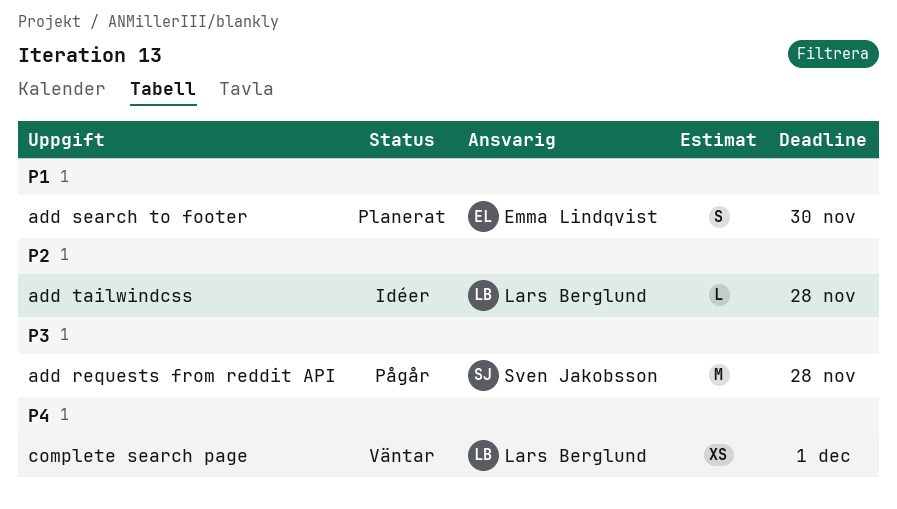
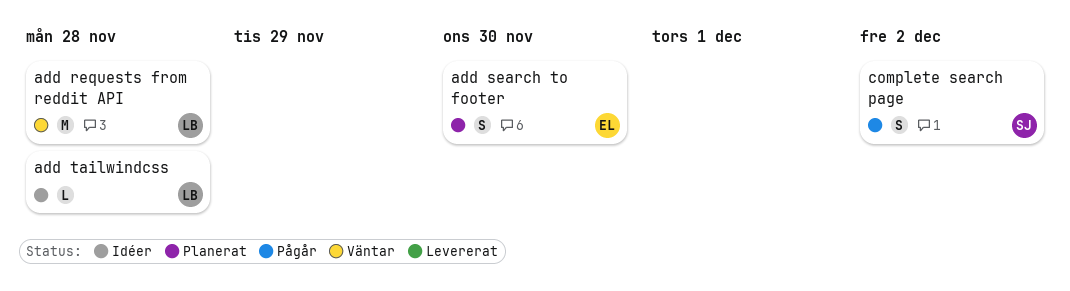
add requests from reddit API, status: Pågår -> Väntar
add requests from reddit API, owner: Sven Jakobsson -> Lars Berglund
complete search page, status: Väntar -> Pågår
complete search page, owner: Lars Berglund -> Sven Jakobsson
complete search page, estimate: XS -> S
complete search page, due: Dec 1 -> Dec 2

